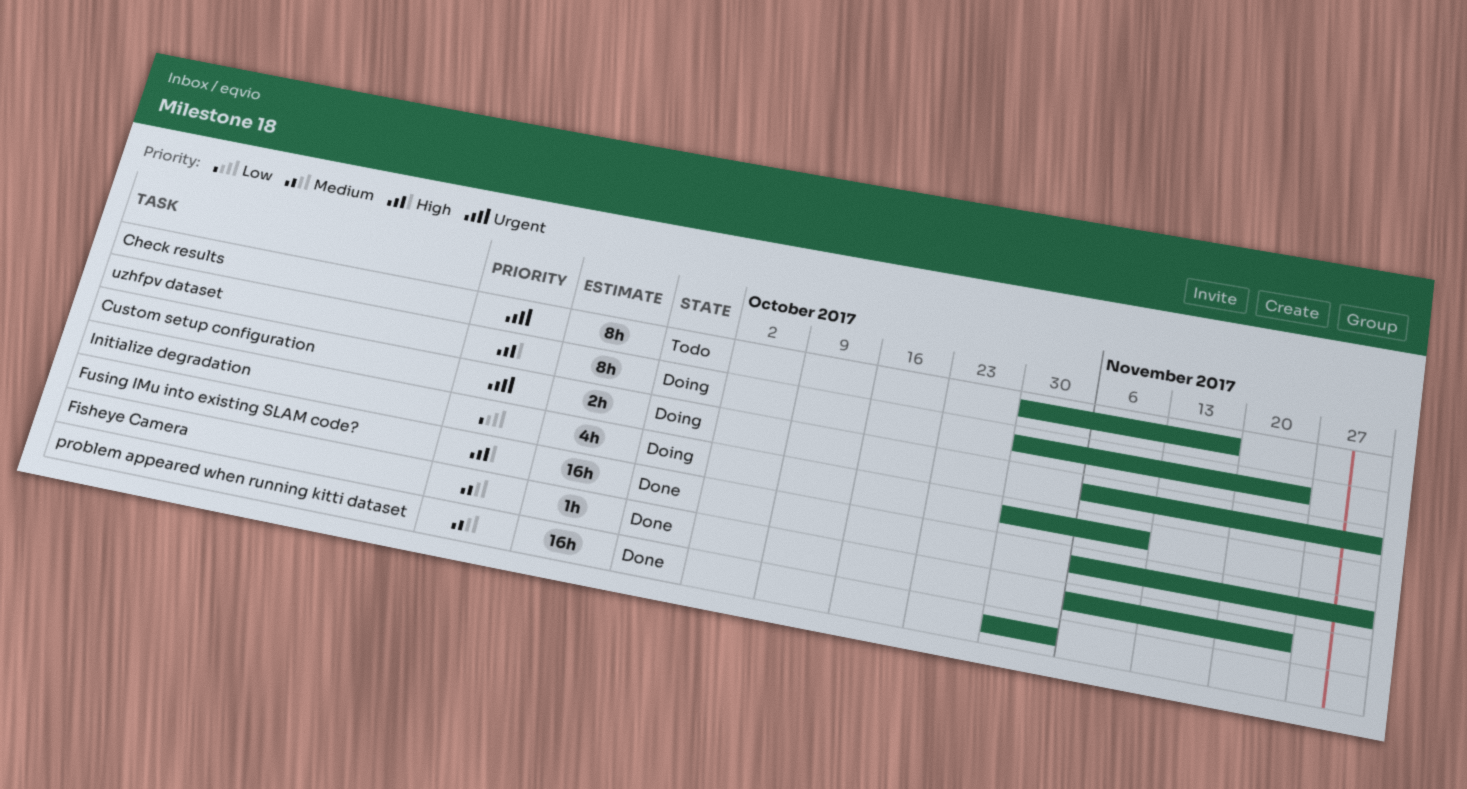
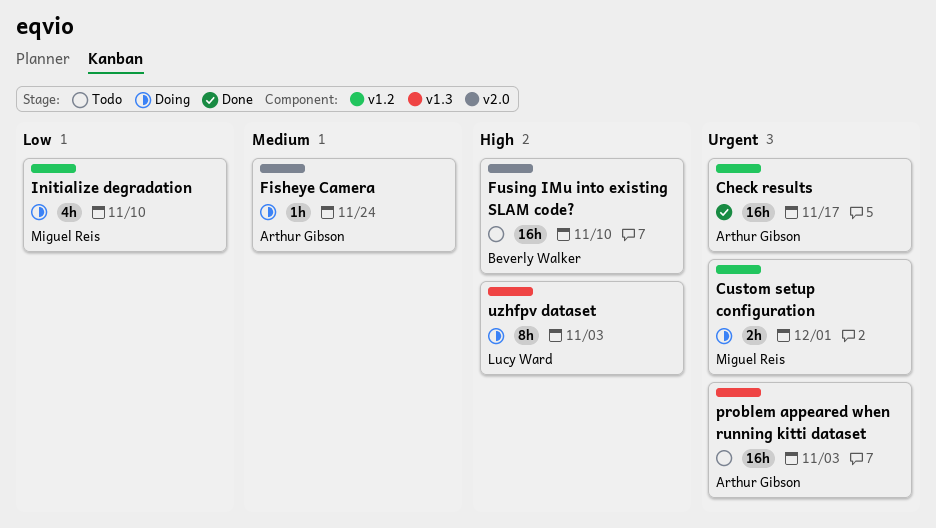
Check results, status: Todo -> Done
Check results, estimate: 8h -> 16h
Fisheye Camera, status: Done -> Doing
Fusing IMu into existing SLAM code?, status: Done -> Todo
Fusing IMu into existing SLAM code?, due: Dec 1 -> Nov 10
problem appeared when running kitti dataset, status: Done -> Todo
problem appeared when running kitti dataset, priority: Medium -> Urgent
uzhfpv dataset, due: Nov 24 -> Nov 3

